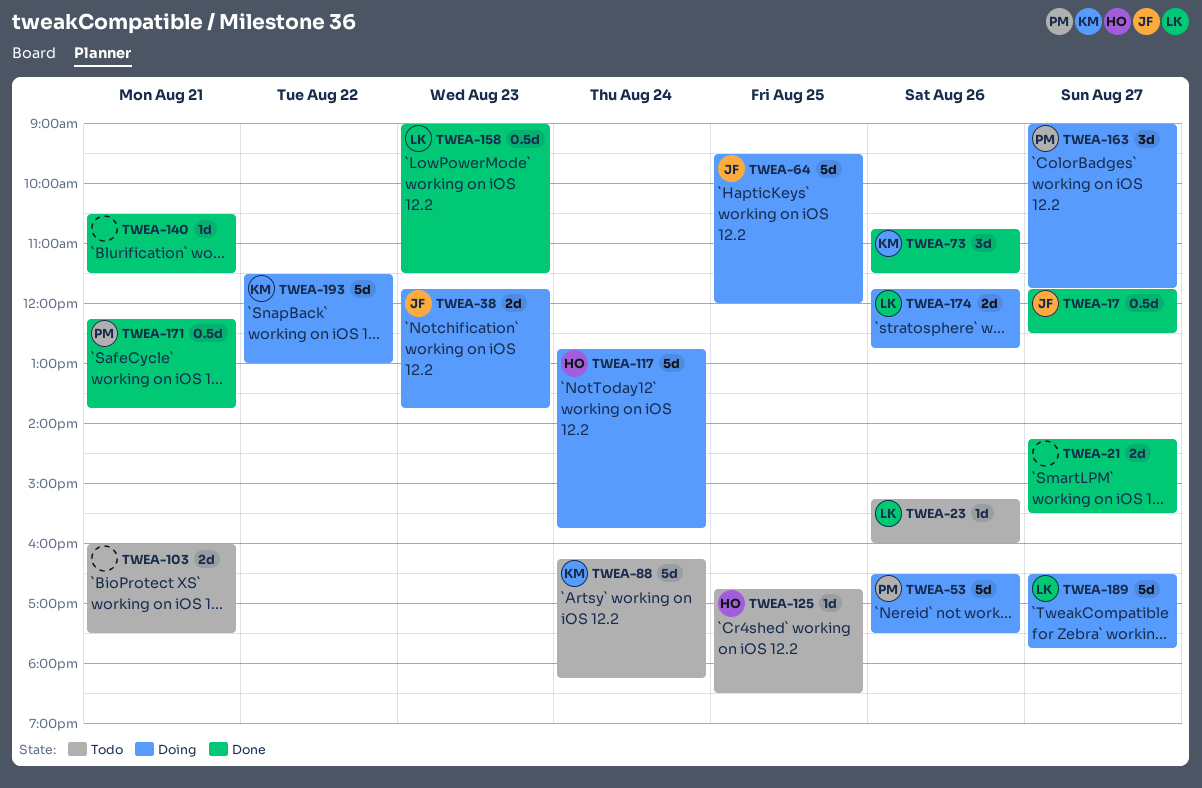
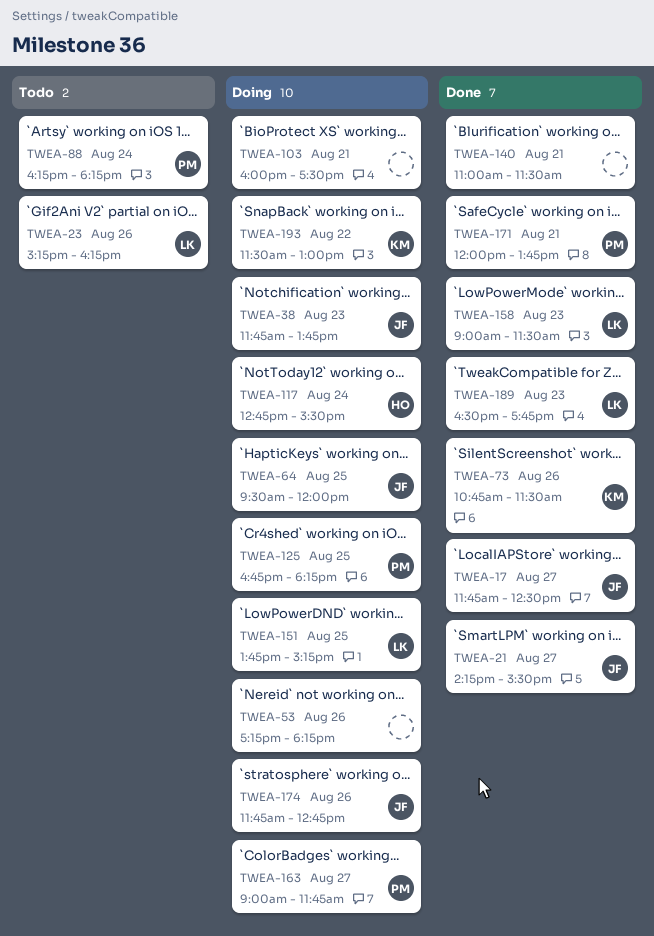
TWEA-21, owner: none -> JF
TWEA-23, ends: 16:00 -> 16:15
TWEA-53, owner: PM -> none
TWEA-53, begins: 16:30 -> 17:15
TWEA-53, ends: 17:30 -> 18:15
TWEA-88, owner: KM -> PM
TWEA-103, status: Todo -> Doing
TWEA-117, ends: 15:45 -> 15:30
TWEA-125, status: Todo -> Doing
TWEA-125, owner: HO -> PM
TWEA-125, ends: 18:30 -> 18:15
TWEA-140, begins: 10:30 -> 11:00
TWEA-151: none -> present
TWEA-171, begins: 12:15 -> 12:00
TWEA-174, owner: LK -> JF
TWEA-189, status: Doing -> Done
TWEA-189, day: Aug 27 -> Aug 23

